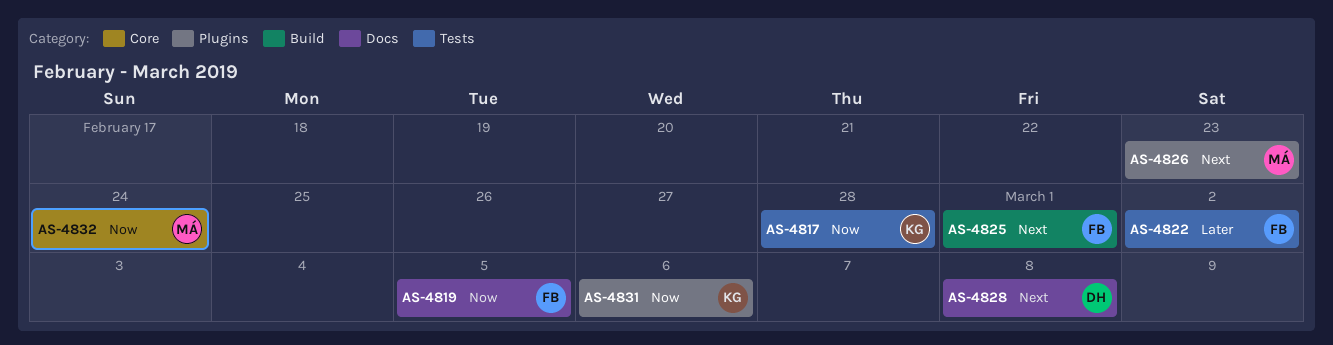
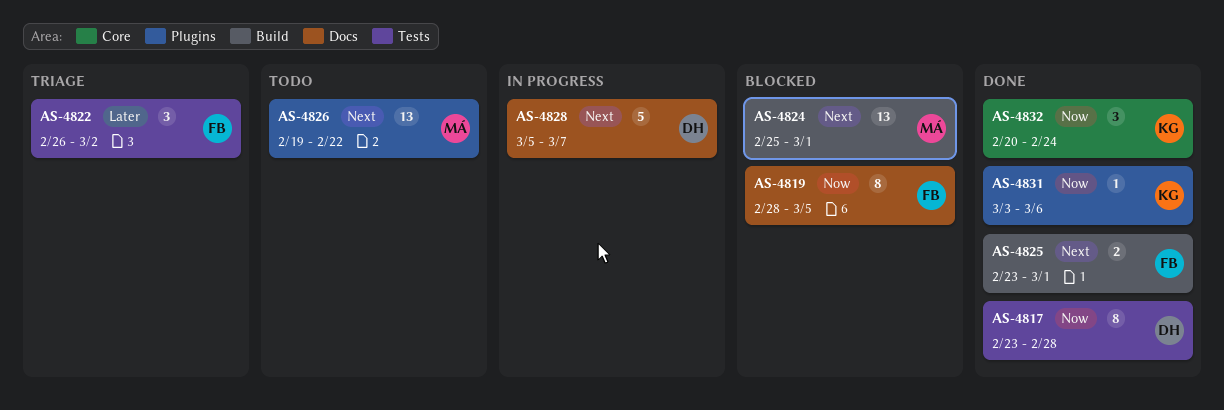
AS-4817, owner: KG -> DH
AS-4824: none -> present
AS-4826, due: Feb 23 -> Feb 22
AS-4828, due: Mar 8 -> Mar 7
AS-4832, owner: MÁ -> KG

